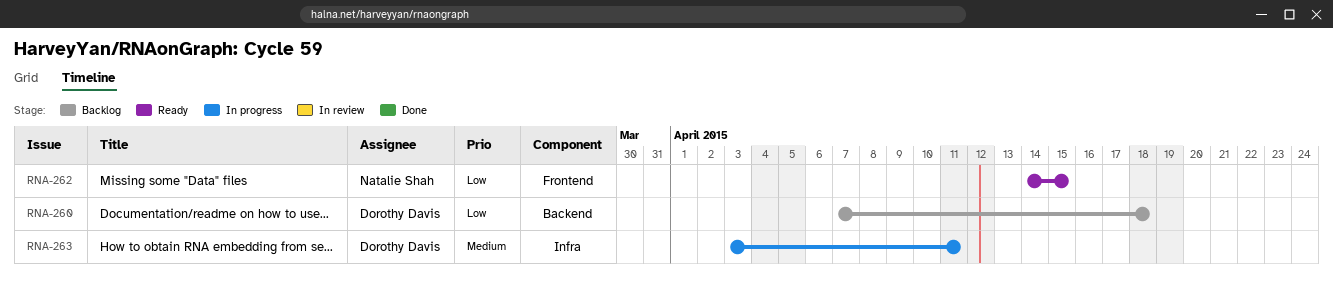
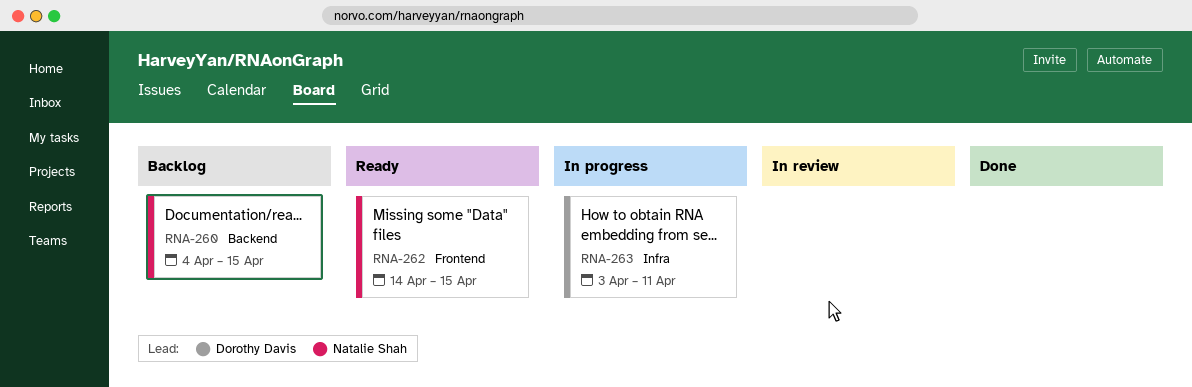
RNA-260, owner: Dorothy Davis -> Natalie Shah
RNA-260, start: Apr 7 -> Apr 4
RNA-260, due: Apr 18 -> Apr 15

